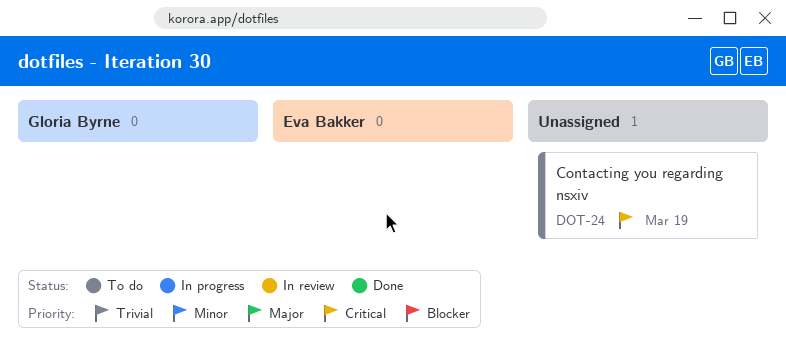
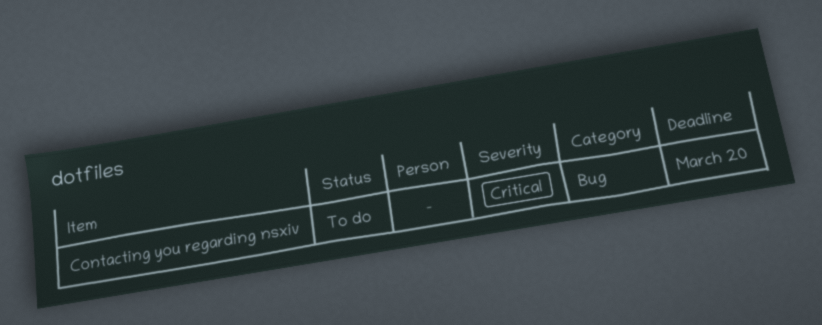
Contacting you regarding nsxiv, due: Mar 19 -> Mar 20

